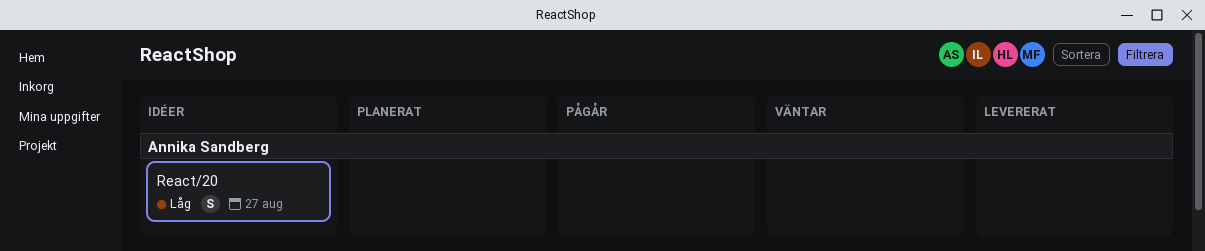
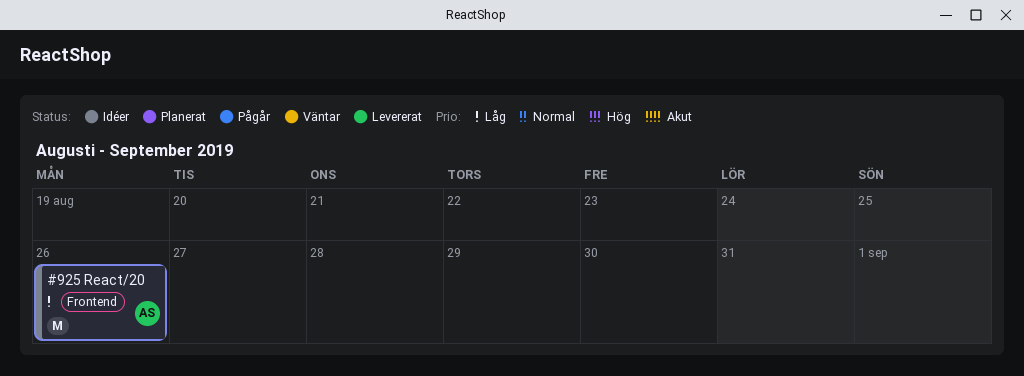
React/20, estimate: S -> M
React/20, due: Aug 27 -> Aug 26

